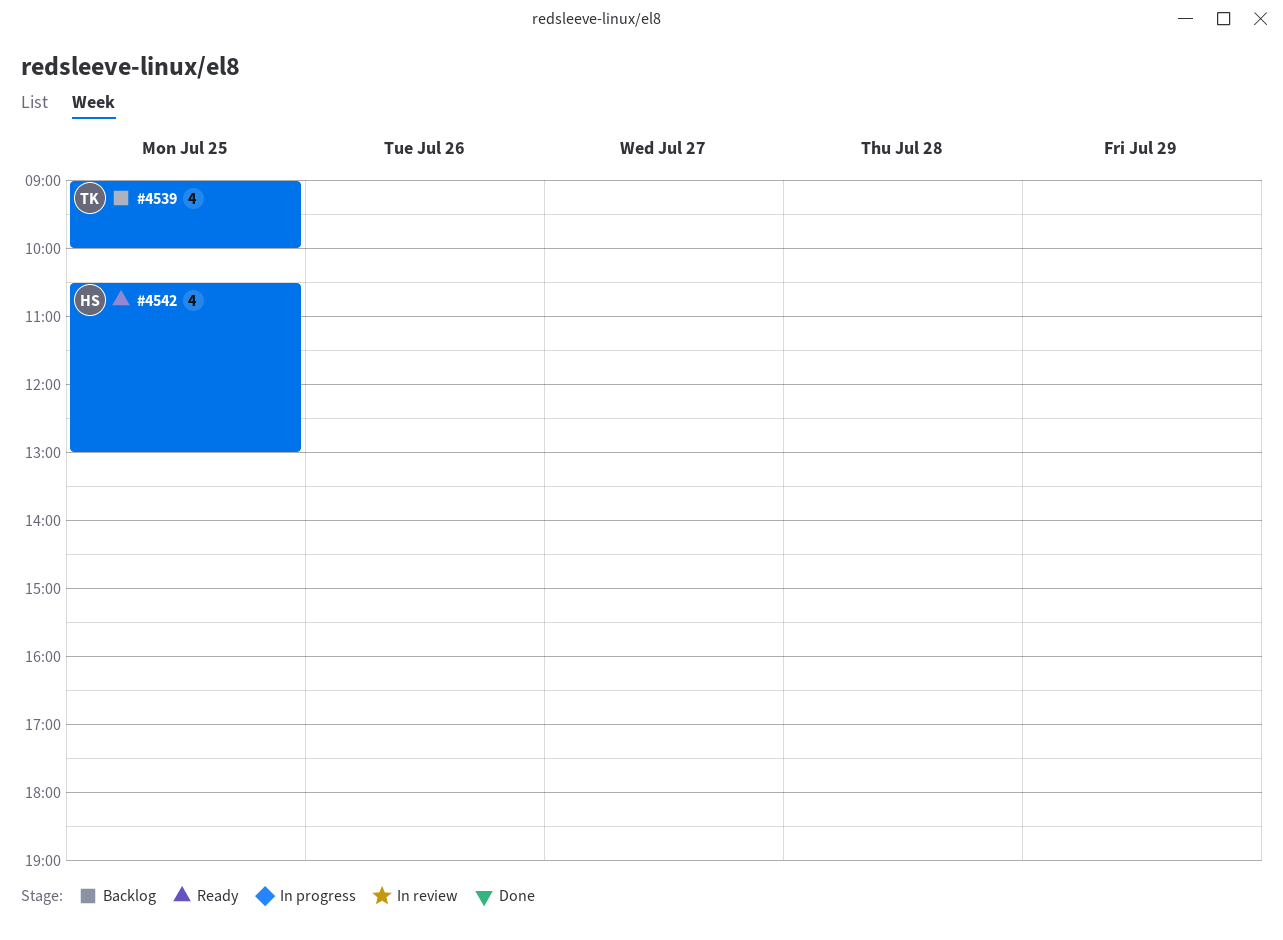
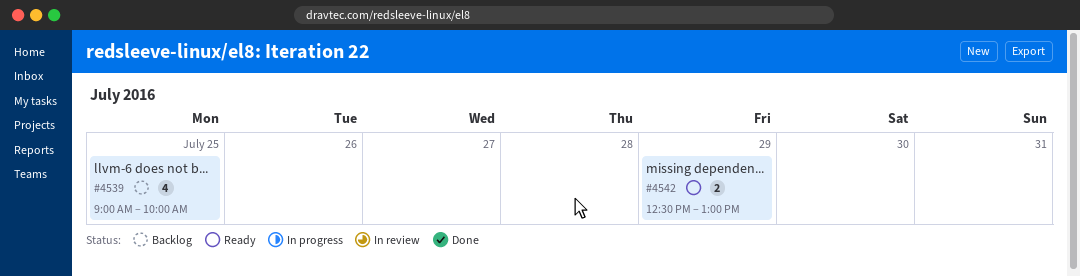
#4542, estimate: 4 -> 2
#4542, day: Jul 25 -> Jul 29
#4542, begins: 10:30 -> 12:30

